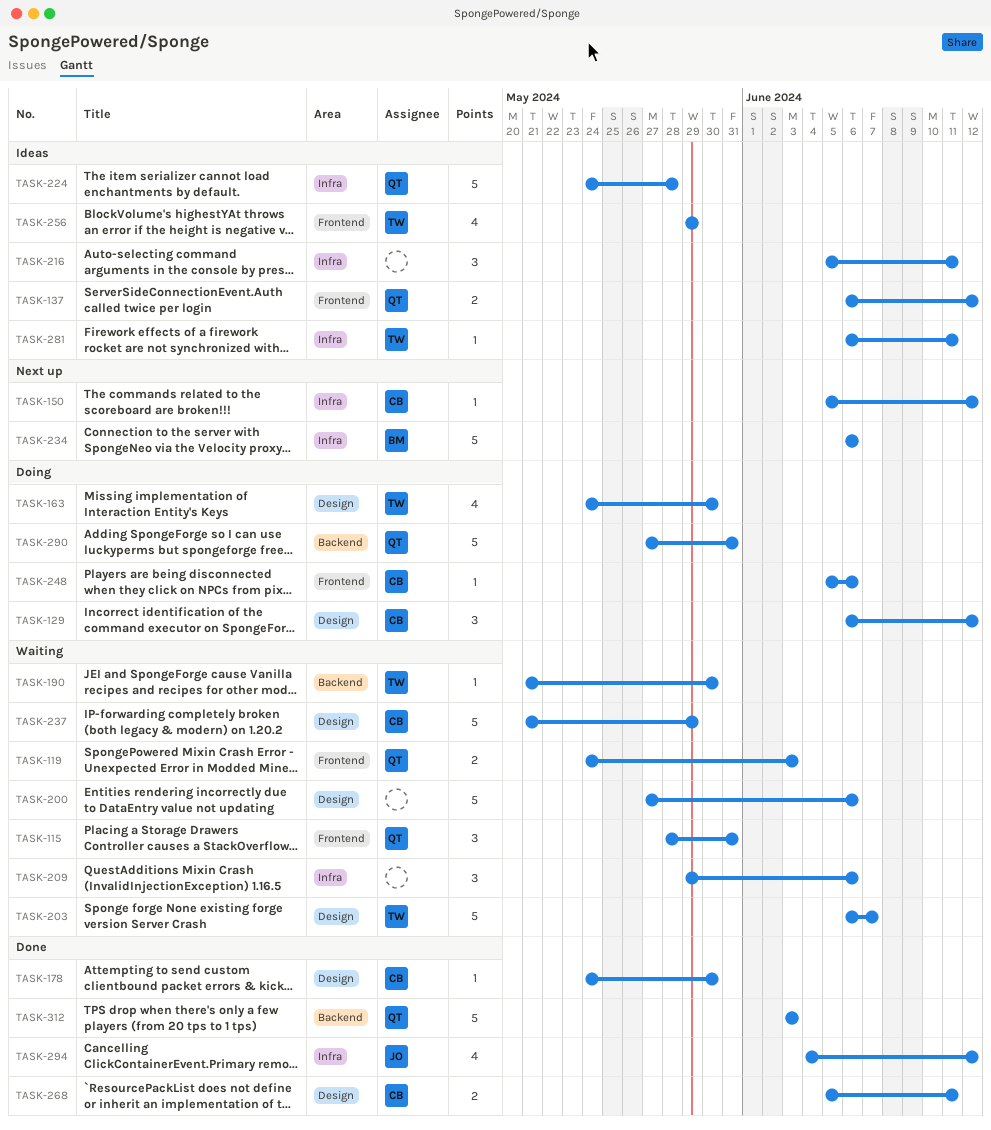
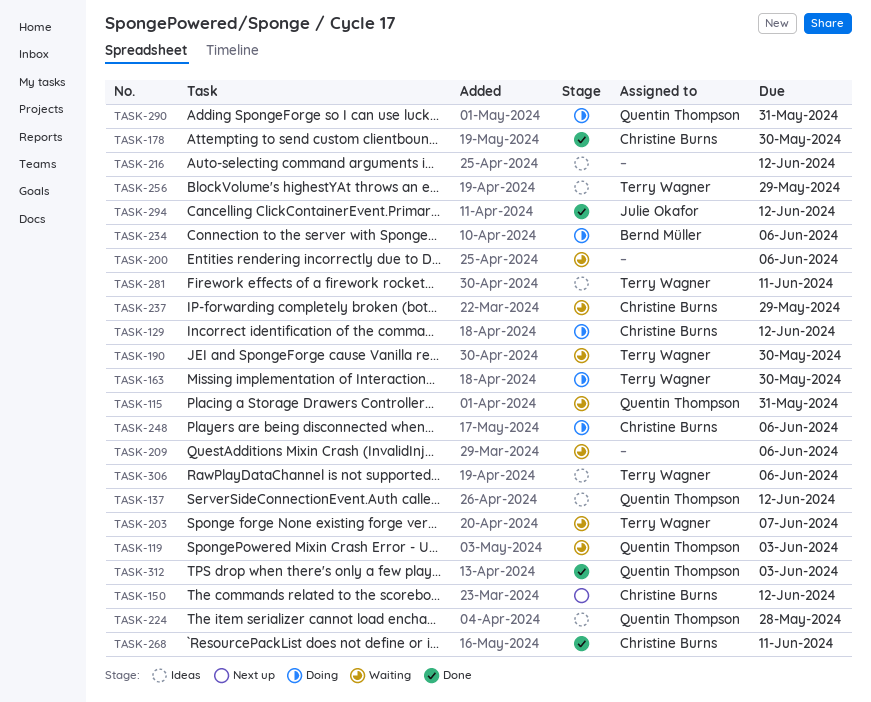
TASK-216, due: Jun 11 -> Jun 12
TASK-234, status: Next up -> Doing
TASK-306: none -> present

